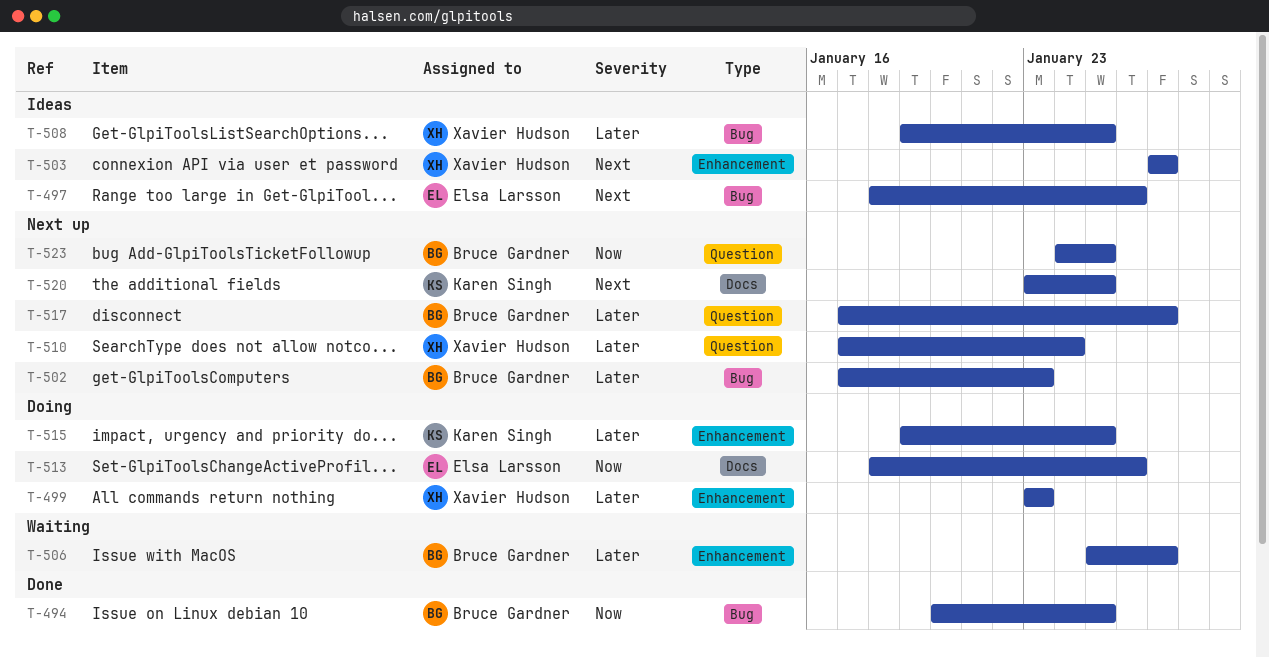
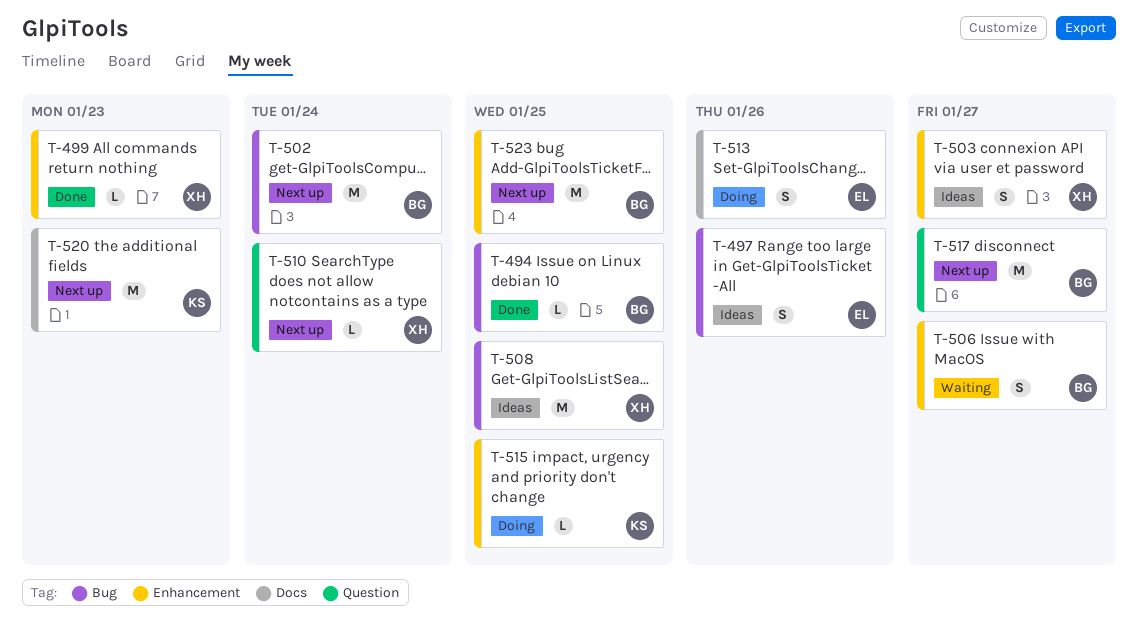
T-499, status: Doing -> Done
T-502, due: Jan 23 -> Jan 24
T-520, due: Jan 25 -> Jan 23
T-523, label: Question -> Enhancement

